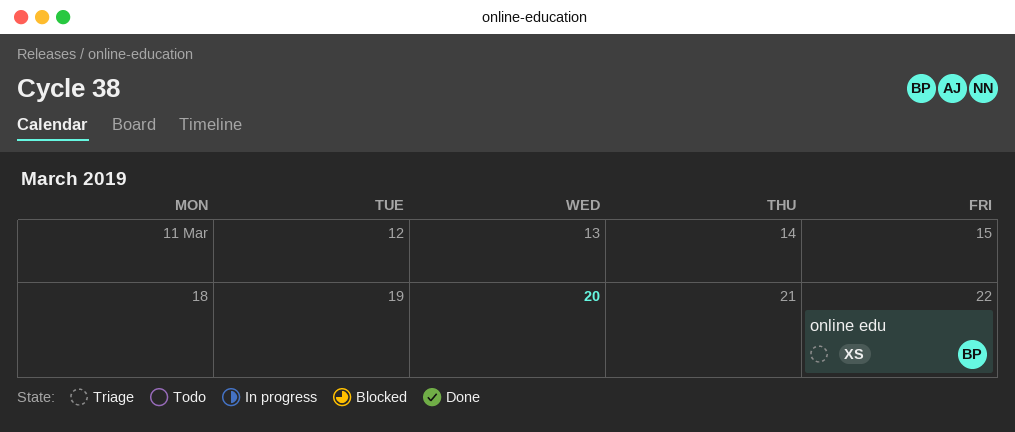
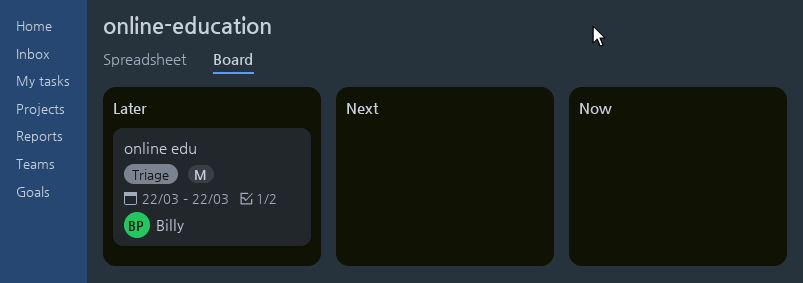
online edu, estimate: XS -> M

